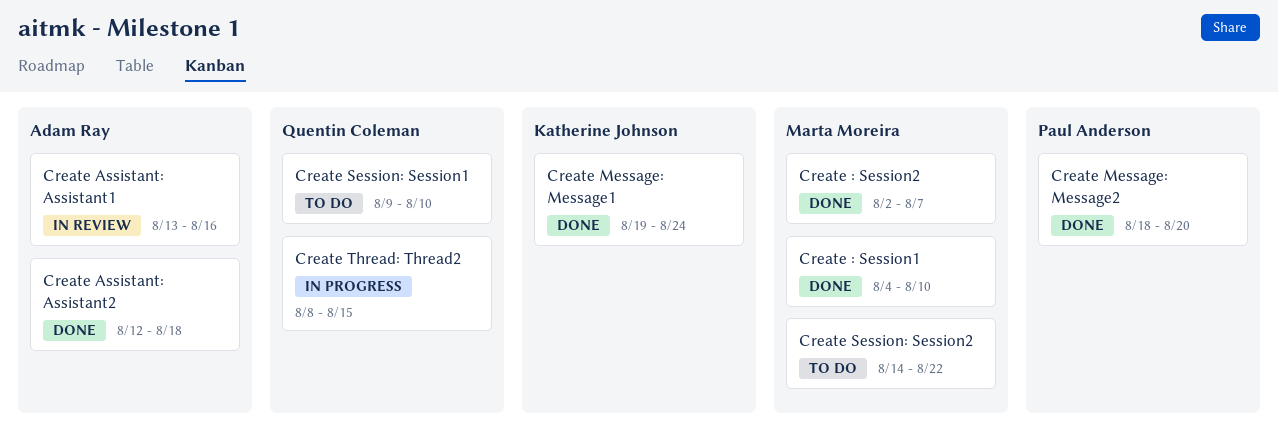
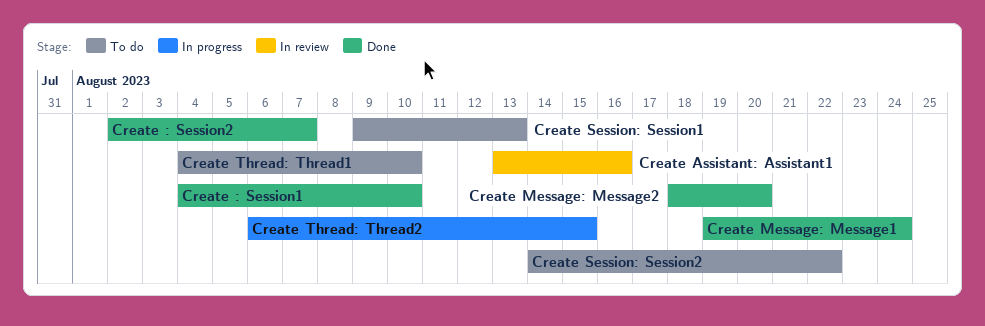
Create Assistant: Assistant2: present -> none
Create Session: Session1, due: Aug 10 -> Aug 13
Create Thread: Thread1: none -> present
Create Thread: Thread2, start: Aug 8 -> Aug 6

